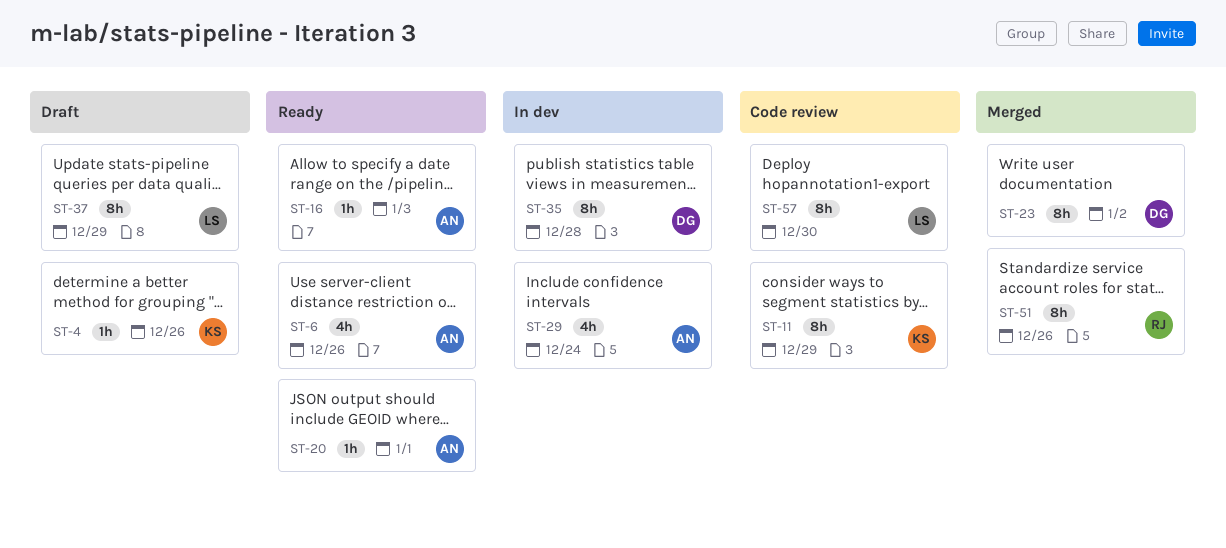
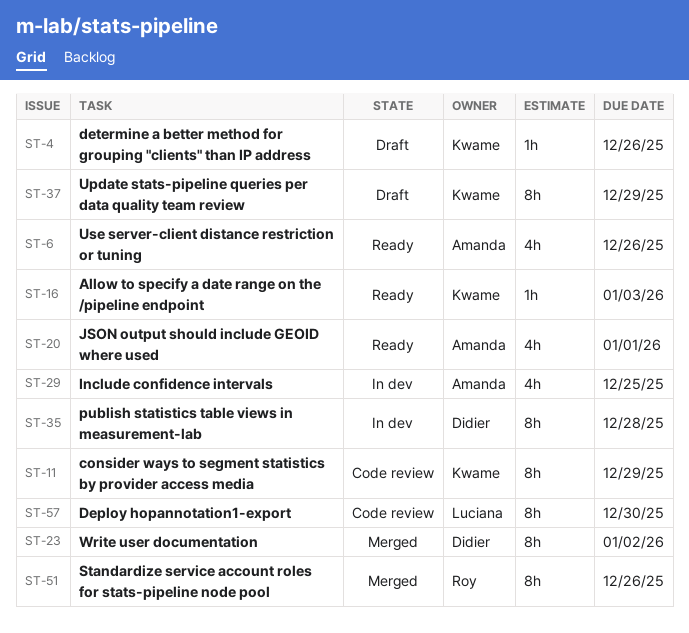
ST-16, owner: Amanda -> Kwame
ST-20, estimate: 1h -> 4h
ST-29, due: Dec 24 -> Dec 25
ST-37, owner: Luciana -> Kwame

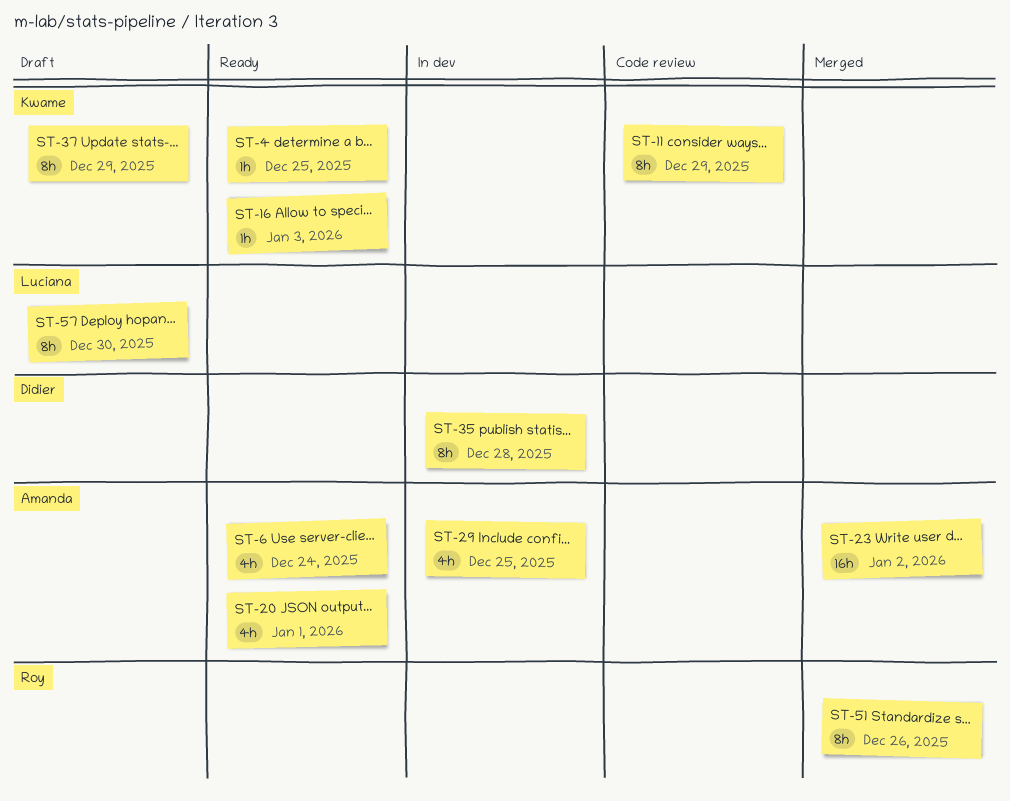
ST-4, status: Draft -> Ready
ST-4, due: Dec 26 -> Dec 25
ST-6, due: Dec 26 -> Dec 24
ST-23, owner: Didier -> Amanda
ST-23, estimate: 8h -> 16h
ST-57, status: Code review -> Draft

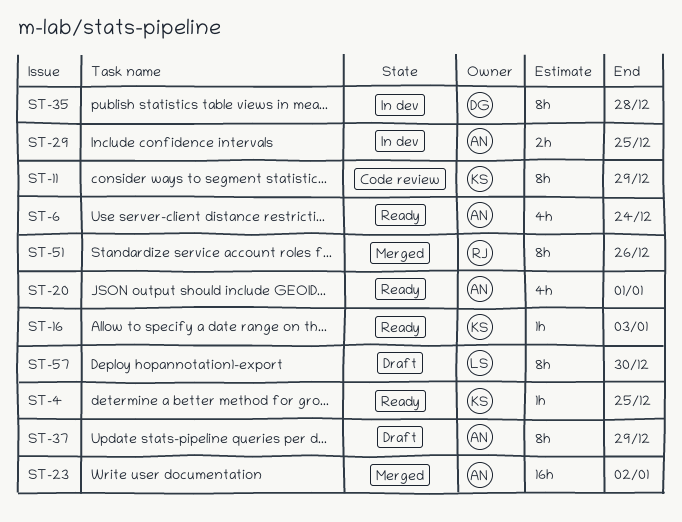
ST-29, estimate: 4h -> 2h
ST-37, owner: Kwame -> Amanda

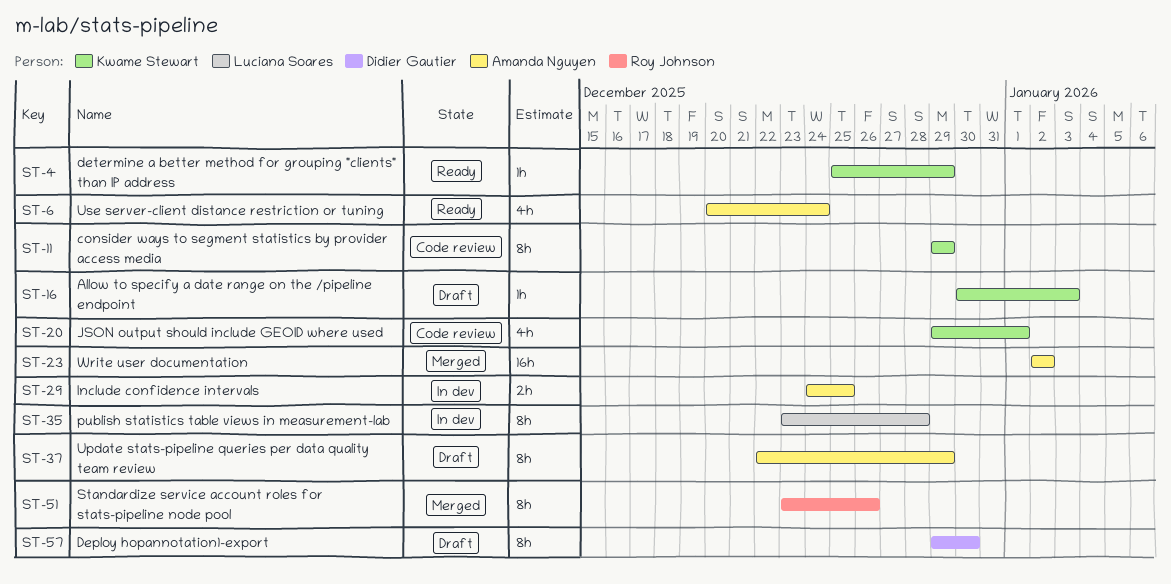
ST-4, due: Dec 25 -> Dec 29
ST-16, status: Ready -> Draft
ST-20, status: Ready -> Code review
ST-20, owner: Amanda Nguyen -> Kwame Stewart
ST-35, owner: Didier Gautier -> Luciana Soares
ST-57, owner: Luciana Soares -> Didier Gautier

